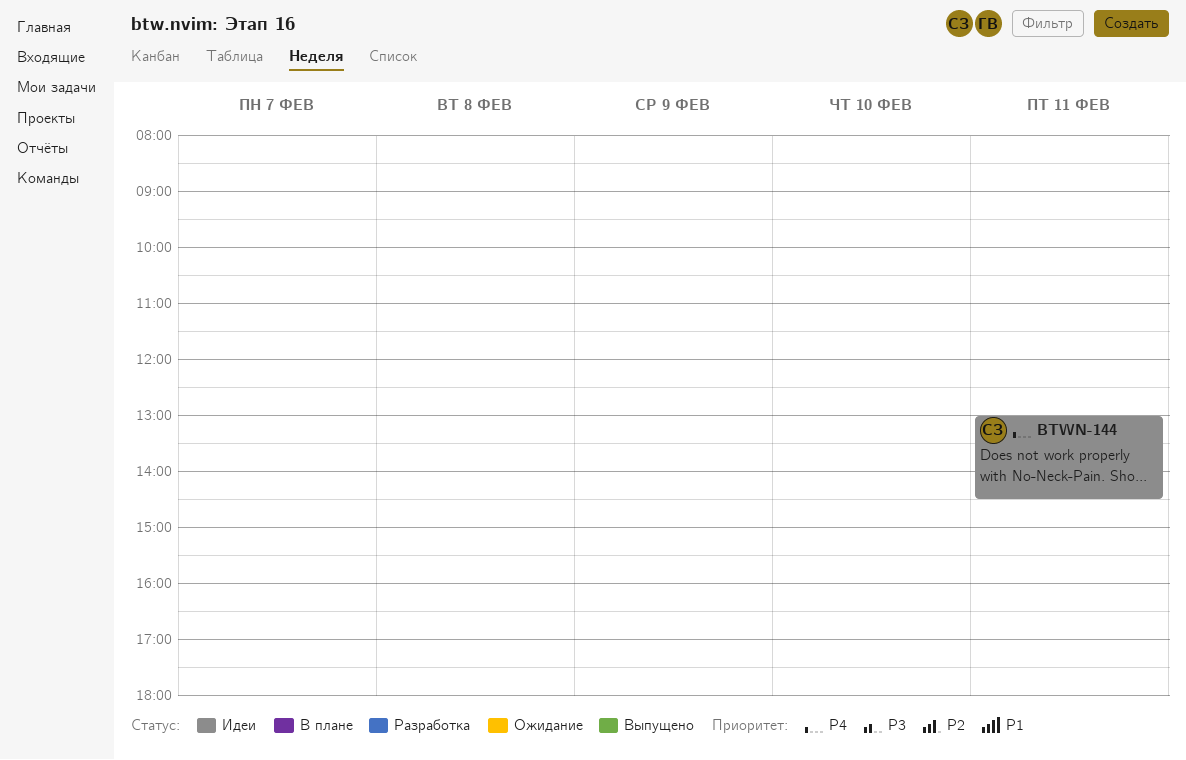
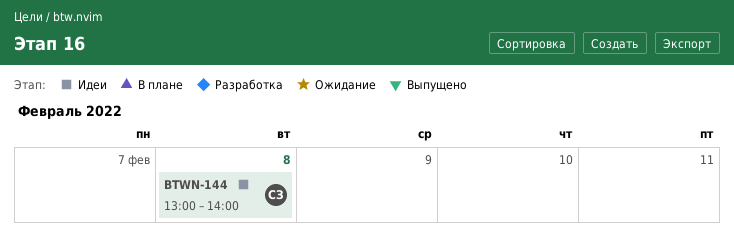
BTWN-144, day: Feb 11 -> Feb 8
BTWN-144, ends: 14:30 -> 14:00

